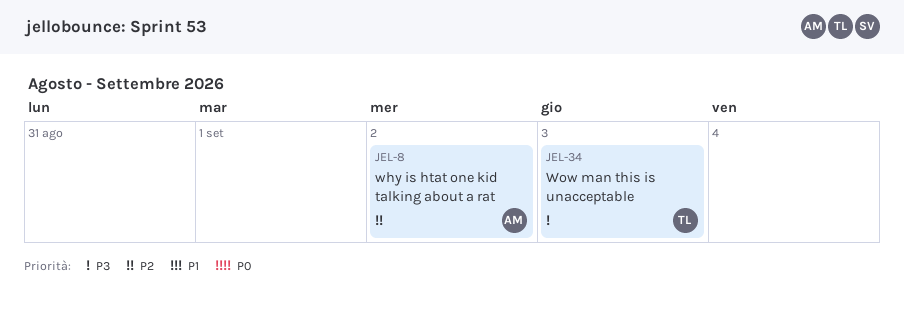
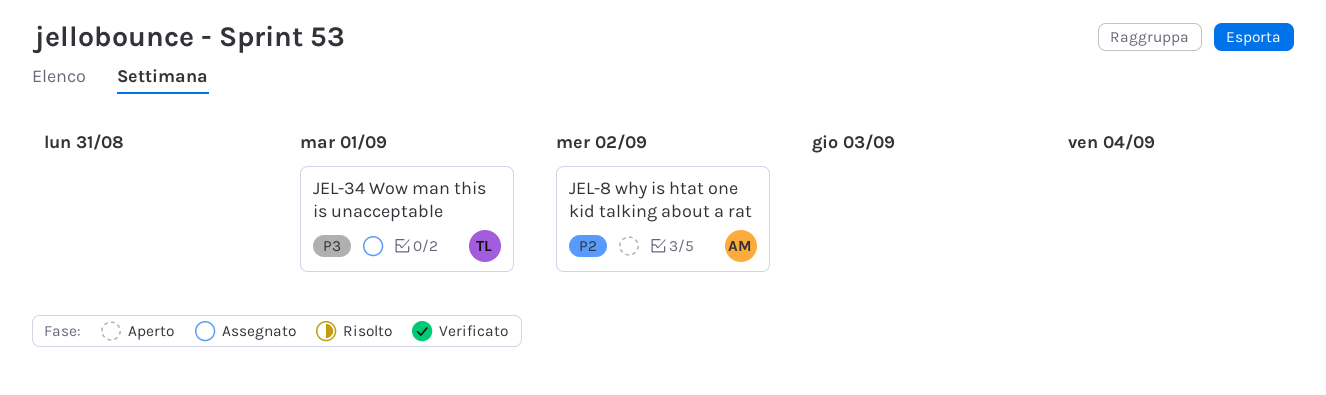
JEL-34, due: Sep 3 -> Sep 1

